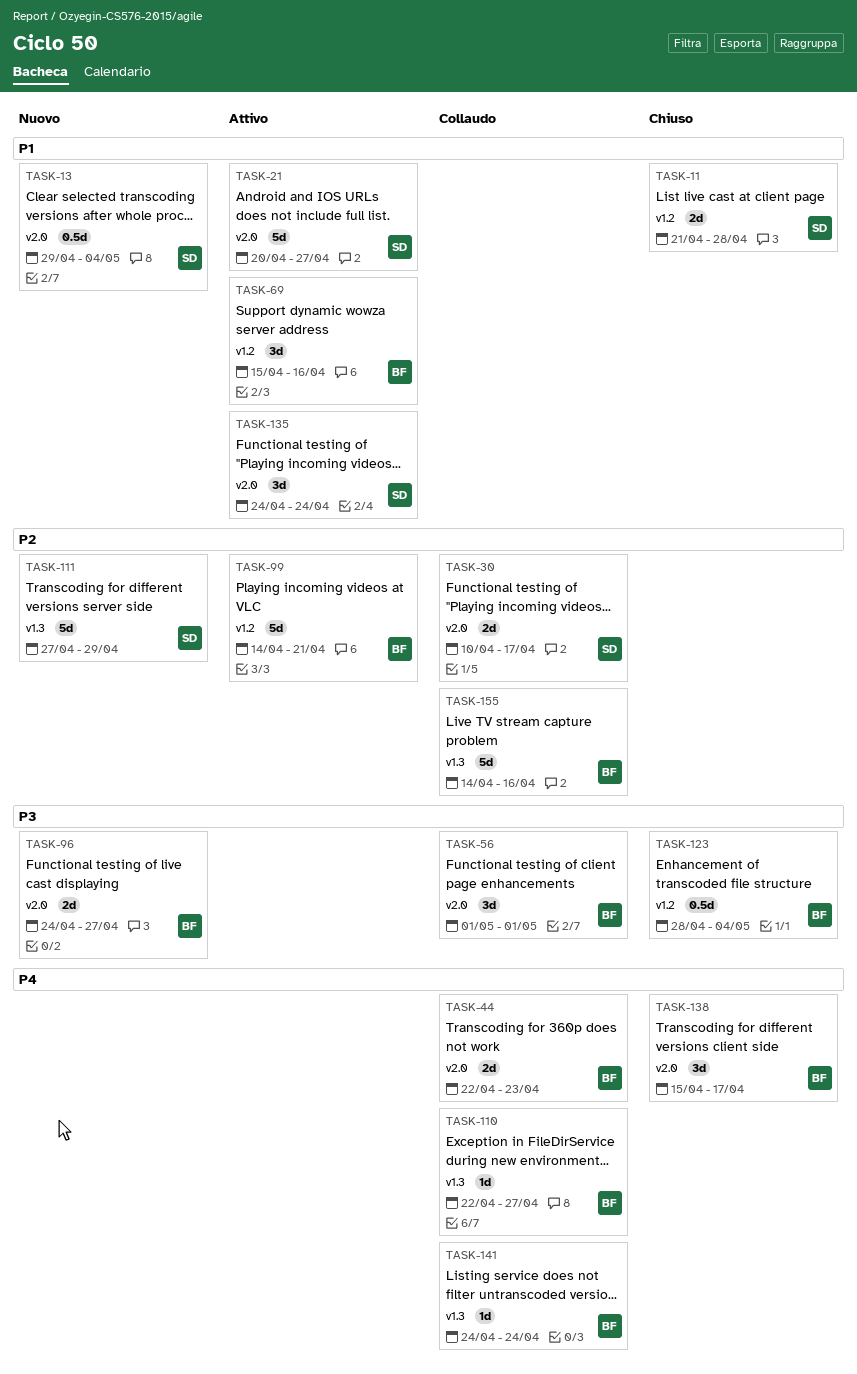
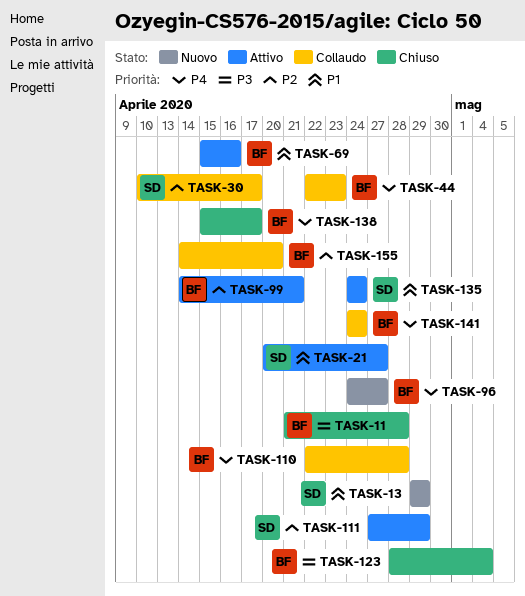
TASK-11, owner: SD -> BF
TASK-11, priority: P1 -> P3
TASK-13, due: May 4 -> Apr 29
TASK-56: present -> none
TASK-96, priority: P3 -> P4
TASK-110, due: Apr 27 -> Apr 28
TASK-111, status: Nuovo -> Attivo
TASK-155, due: Apr 16 -> Apr 20

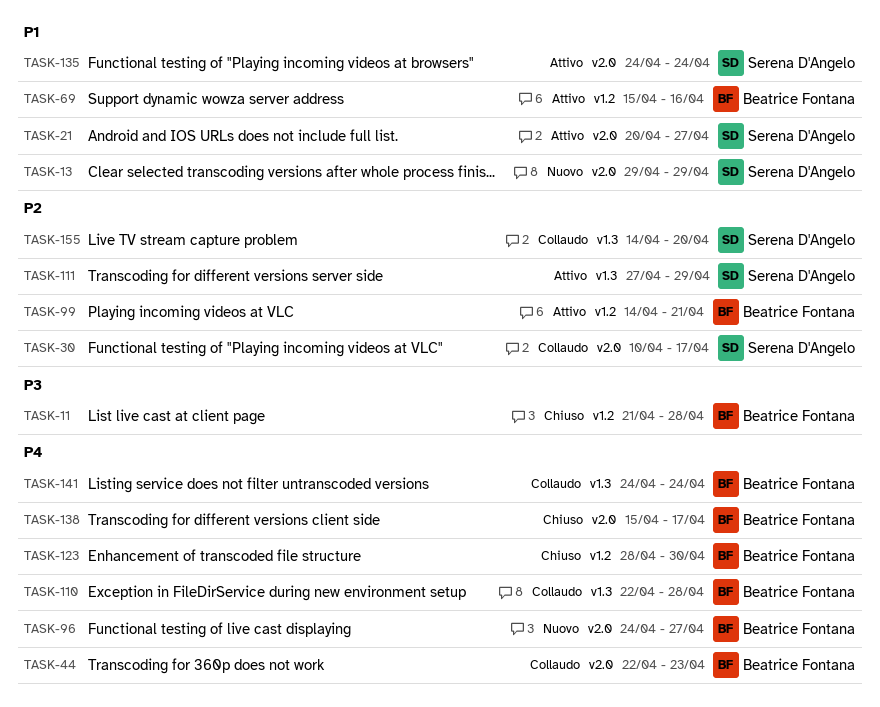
TASK-123, priority: P3 -> P4
TASK-123, due: May 4 -> Apr 30
TASK-155, owner: Beatrice Fontana -> Serena D'Angelo

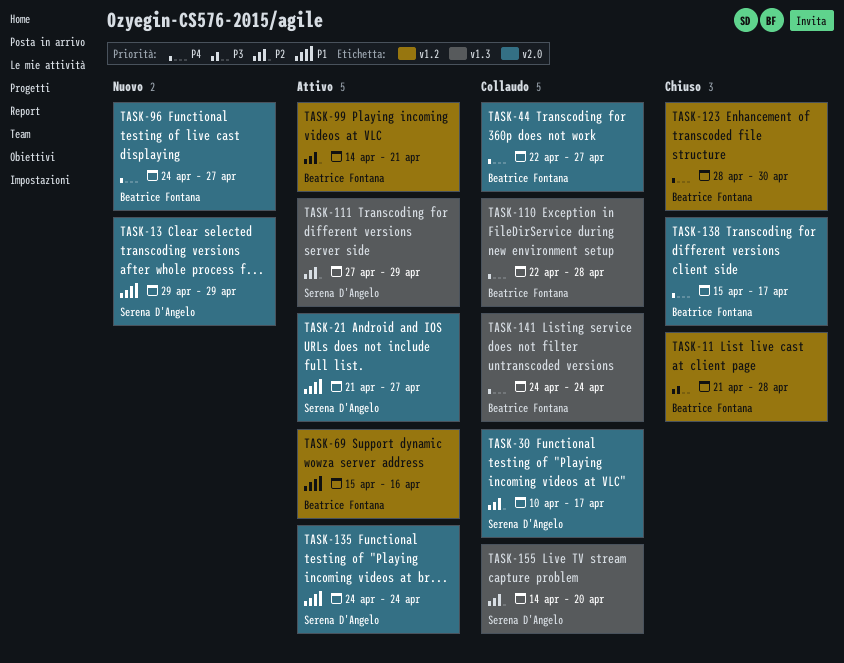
TASK-21, start: Apr 20 -> Apr 21
TASK-44, due: Apr 23 -> Apr 27

